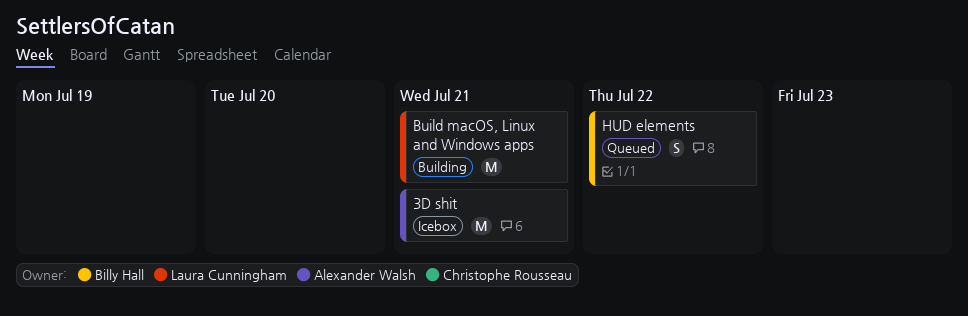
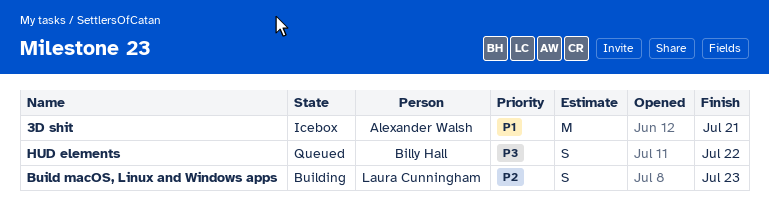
Build macOS, Linux and Windows apps, estimate: M -> S
Build macOS, Linux and Windows apps, due: Jul 21 -> Jul 23

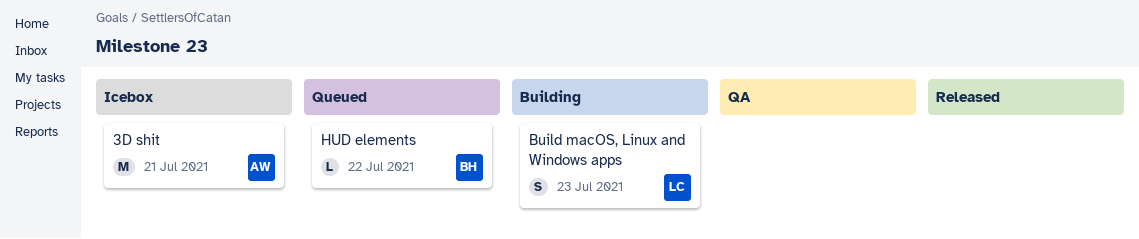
HUD elements, estimate: S -> L

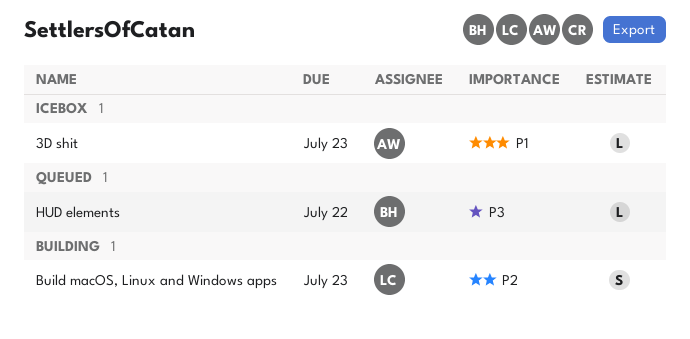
3D shit, estimate: M -> L
3D shit, due: Jul 21 -> Jul 23

